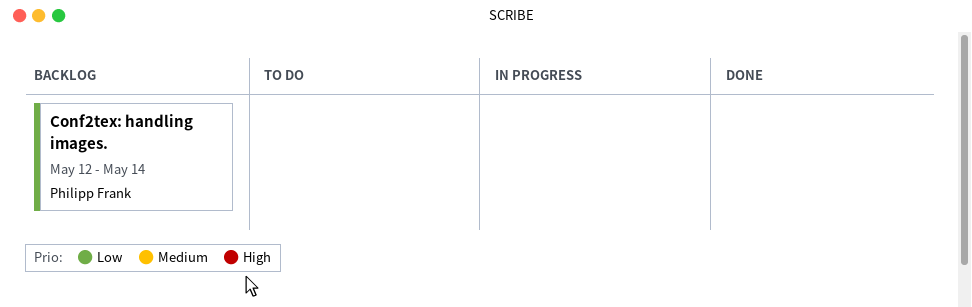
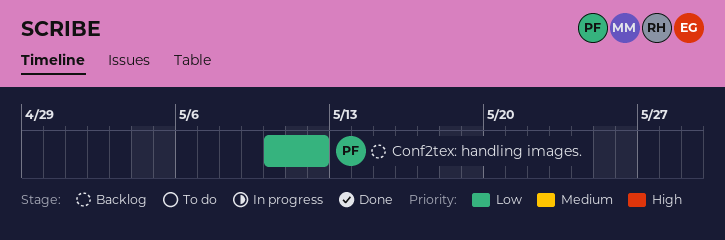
Conf2tex: handling images., start: May 12 -> May 10
Conf2tex: handling images., due: May 14 -> May 12

